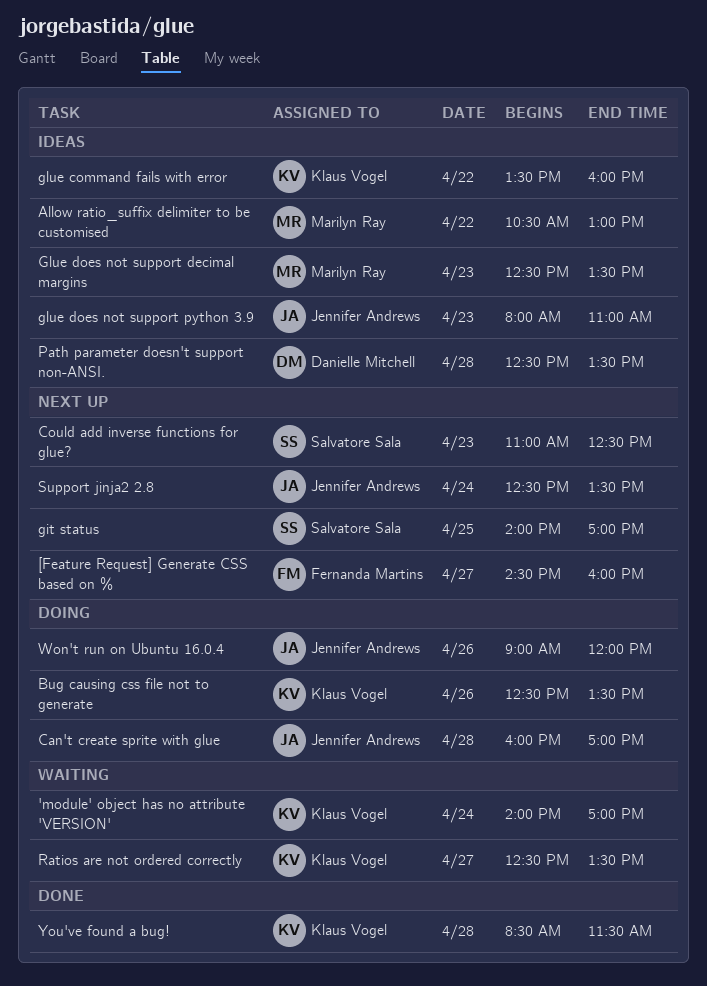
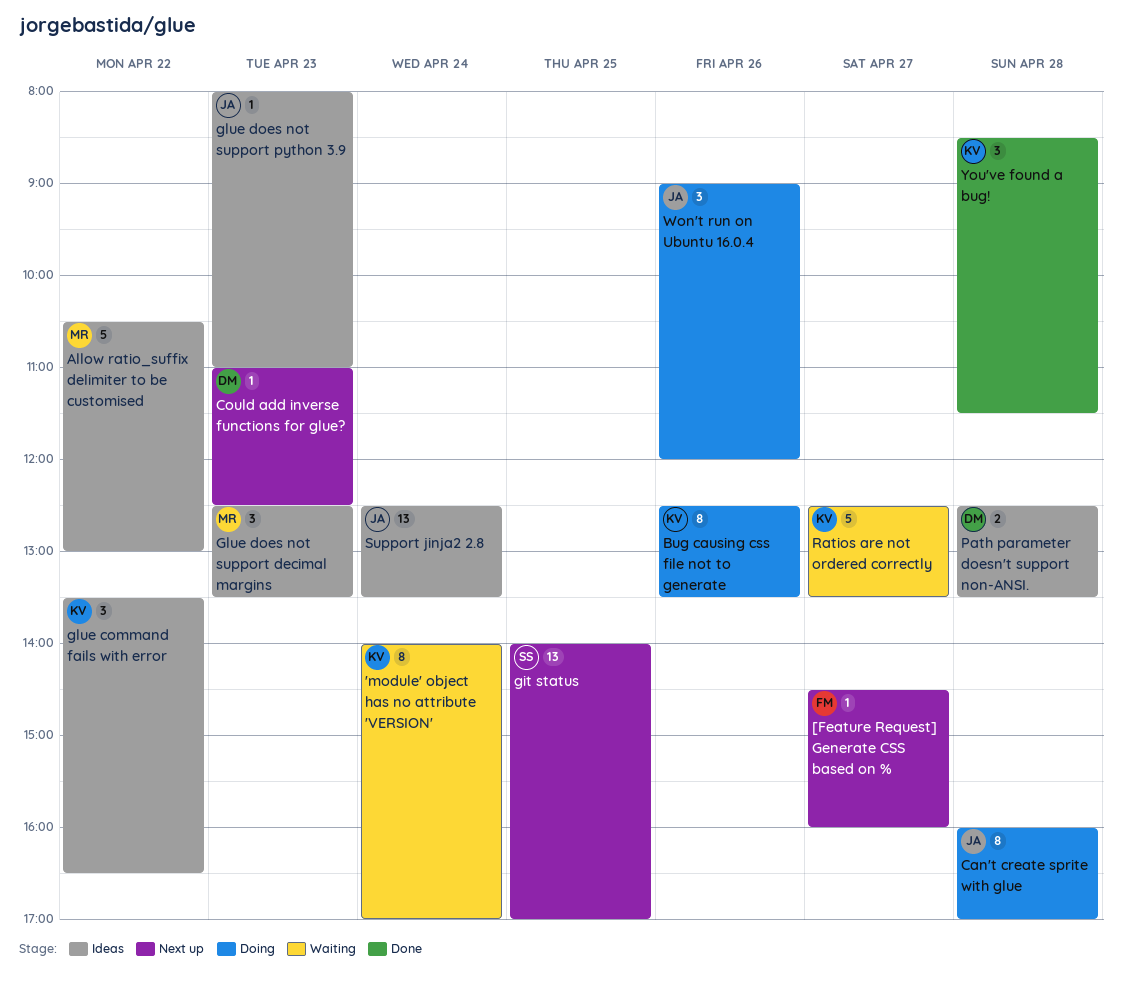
Could add inverse functions for glue?, owner: Salvatore Sala -> Danielle Mitchell
glue command fails with error, ends: 16:00 -> 16:30
Support jinja2 2.8, status: Next up -> Ideas

